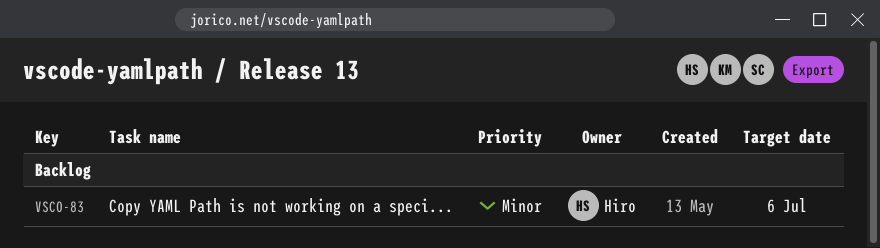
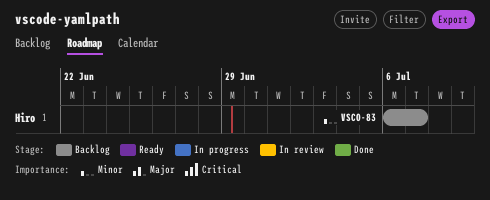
VSCO-83, due: Jul 6 -> Jul 7

